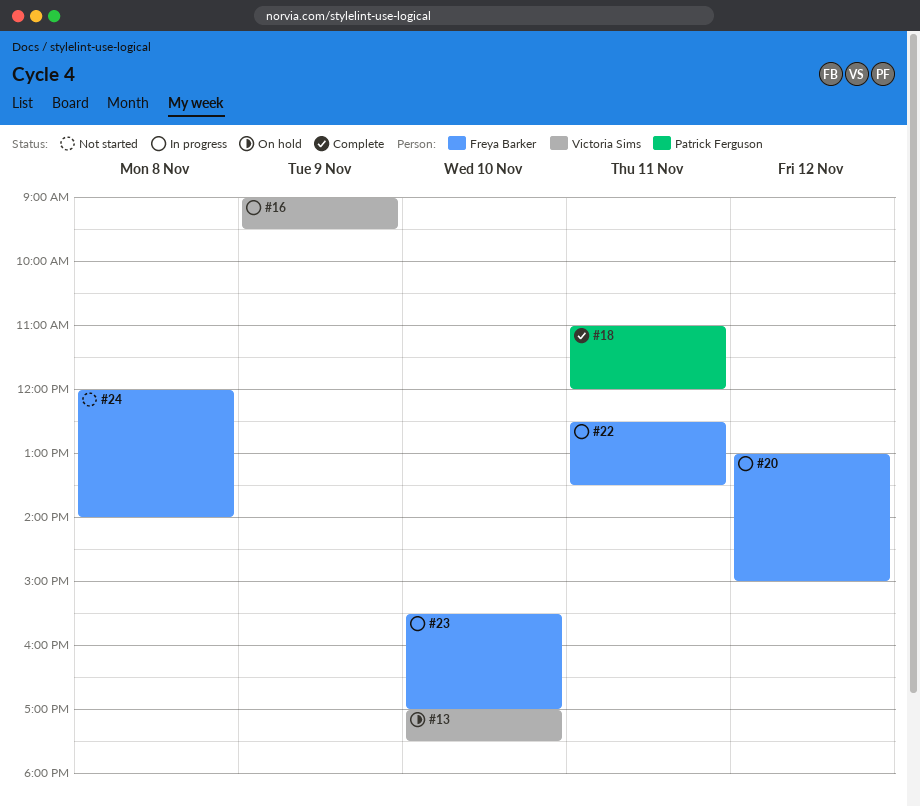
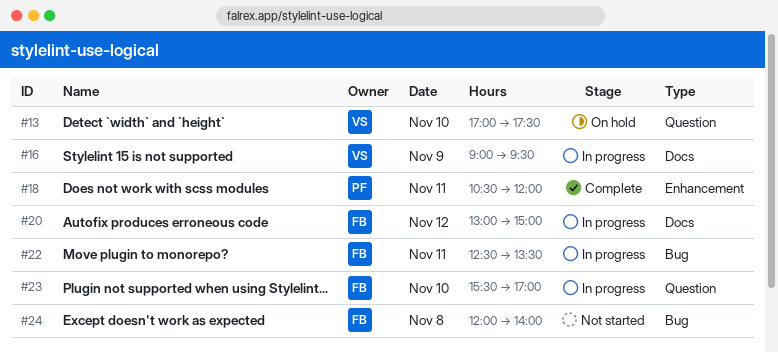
#18, begins: 11:00 -> 10:30

